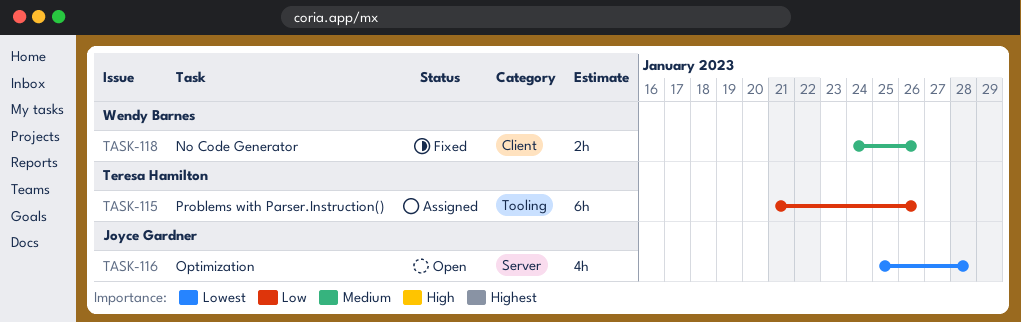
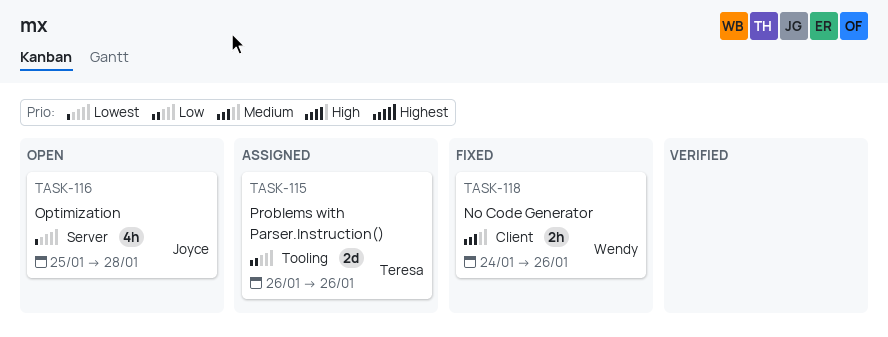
TASK-115, estimate: 6h -> 2d
TASK-115, start: Jan 21 -> Jan 26

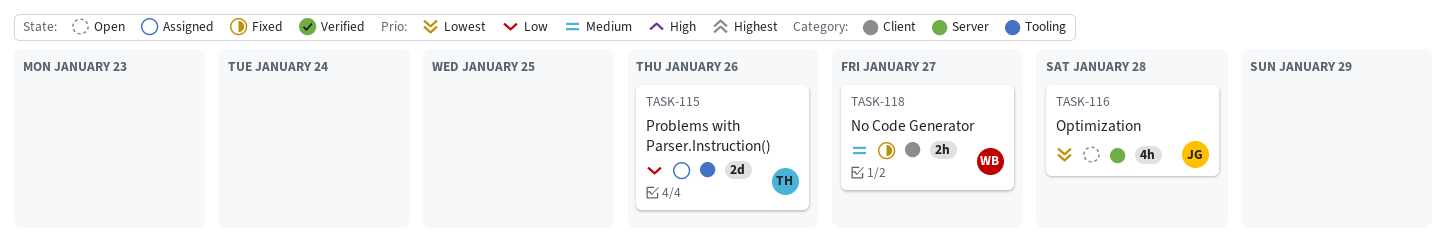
TASK-118, due: Jan 26 -> Jan 27

